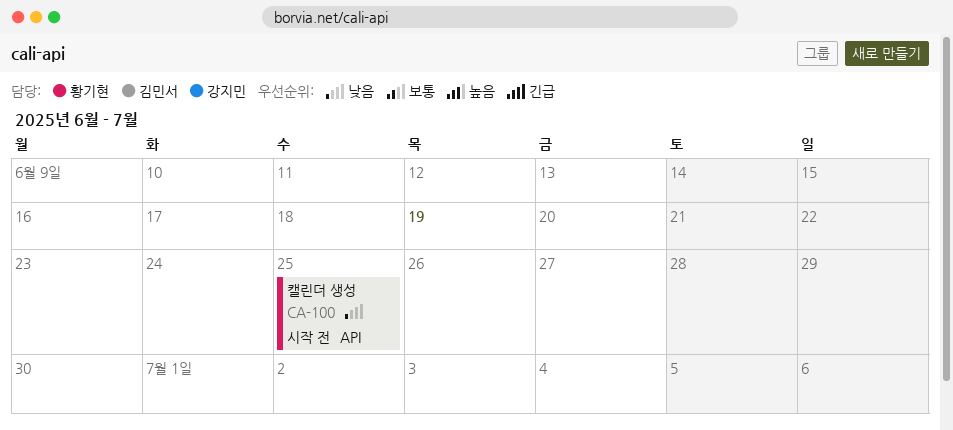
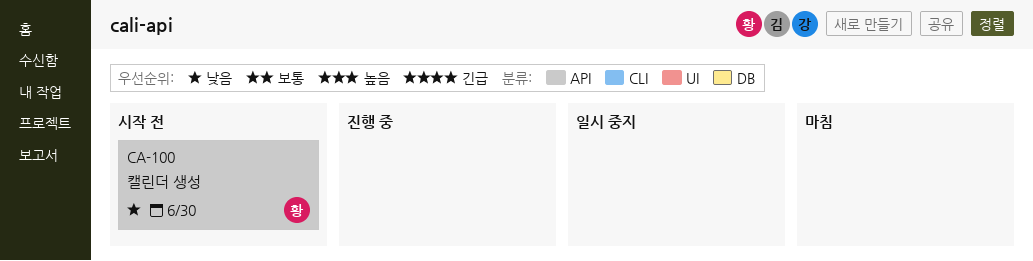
CA-100, due: Jun 25 -> Jun 30

